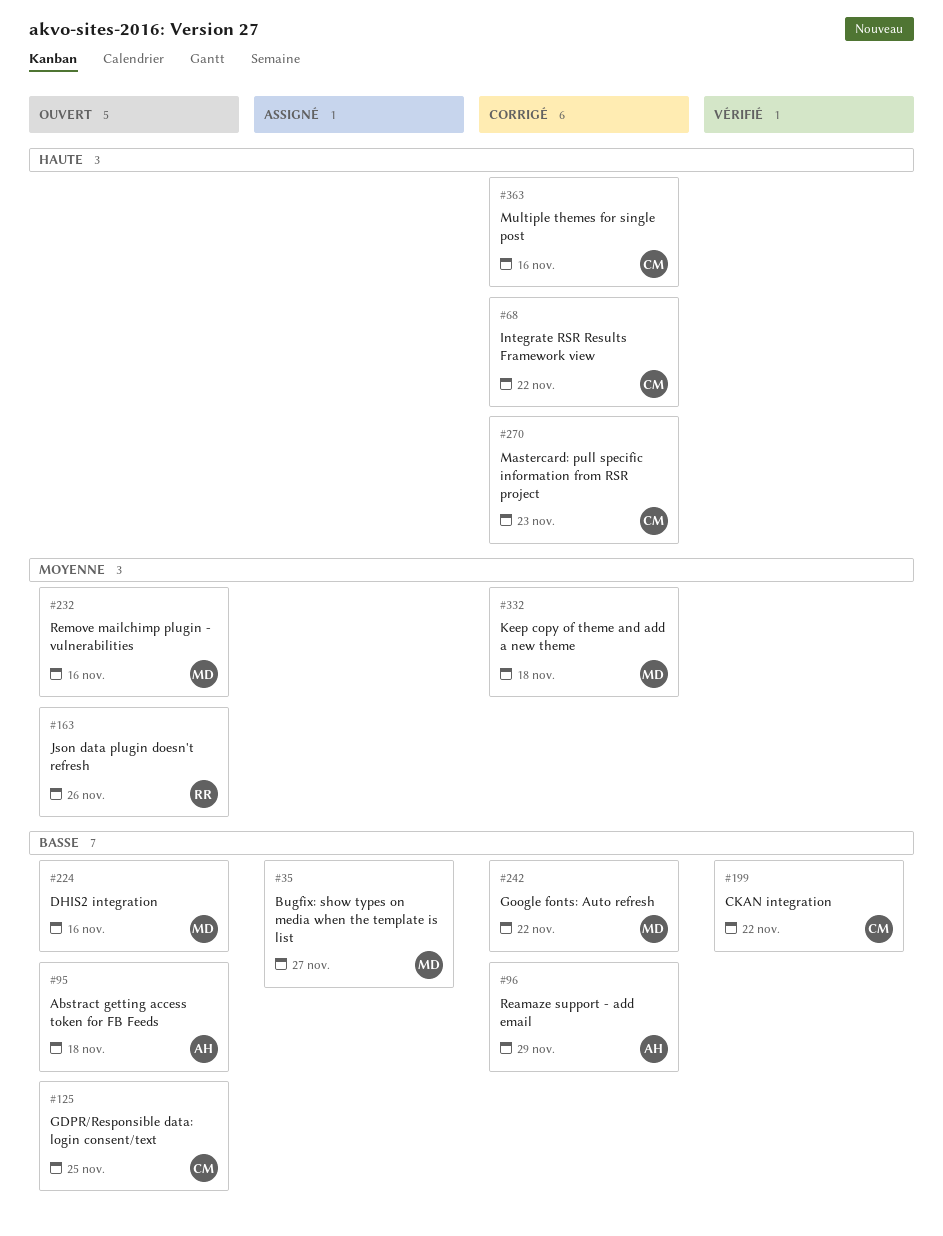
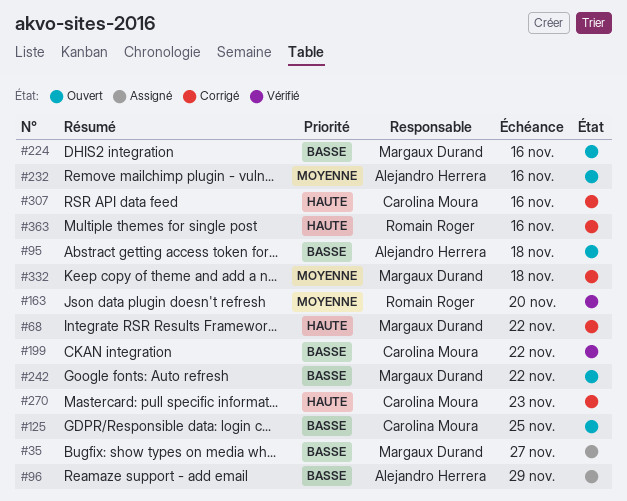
#68, owner: Carolina Moura -> Margaux Durand
#96, status: Corrigé -> Assigné
#163, status: Ouvert -> Vérifié
#163, due: Nov 26 -> Nov 20
#232, owner: Margaux Durand -> Alejandro Herrera
#242, status: Corrigé -> Ouvert
#307: none -> present
#363, owner: Carolina Moura -> Romain Roger

